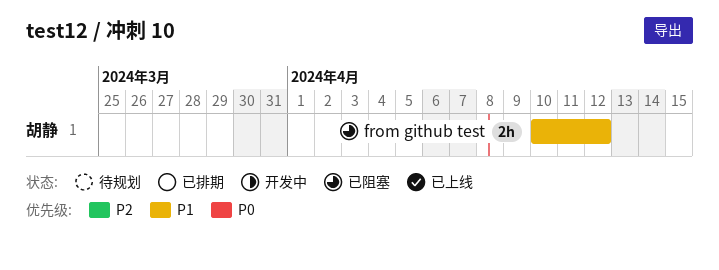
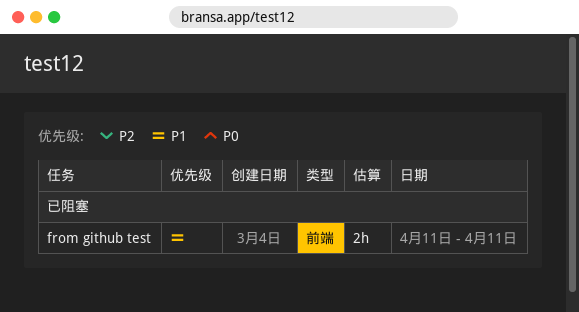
from github test, start: Apr 10 -> Apr 11
from github test, due: Apr 12 -> Apr 11

